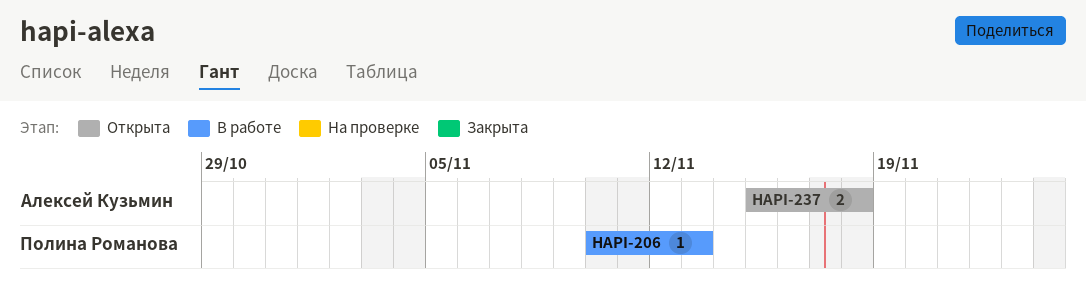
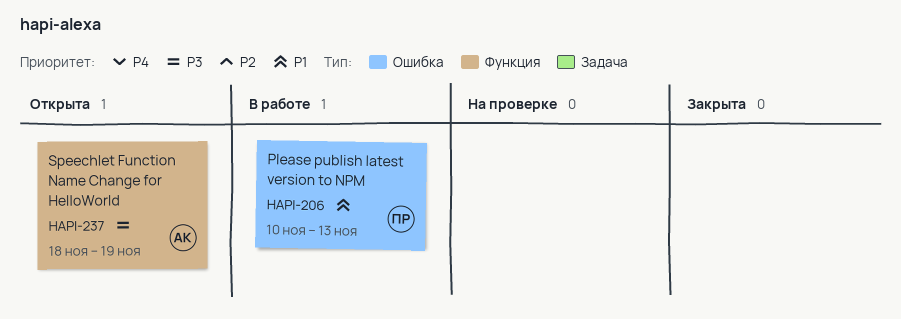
HAPI-237, start: Nov 15 -> Nov 18
HAPI-237, due: Nov 18 -> Nov 19

